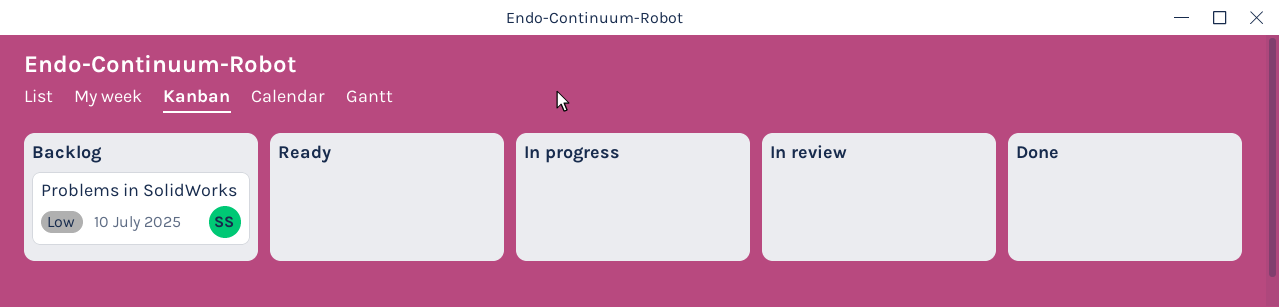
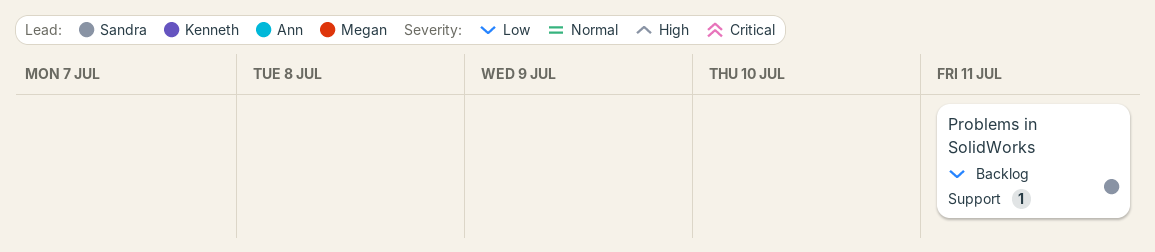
Problems in SolidWorks, due: Jul 10 -> Jul 11

